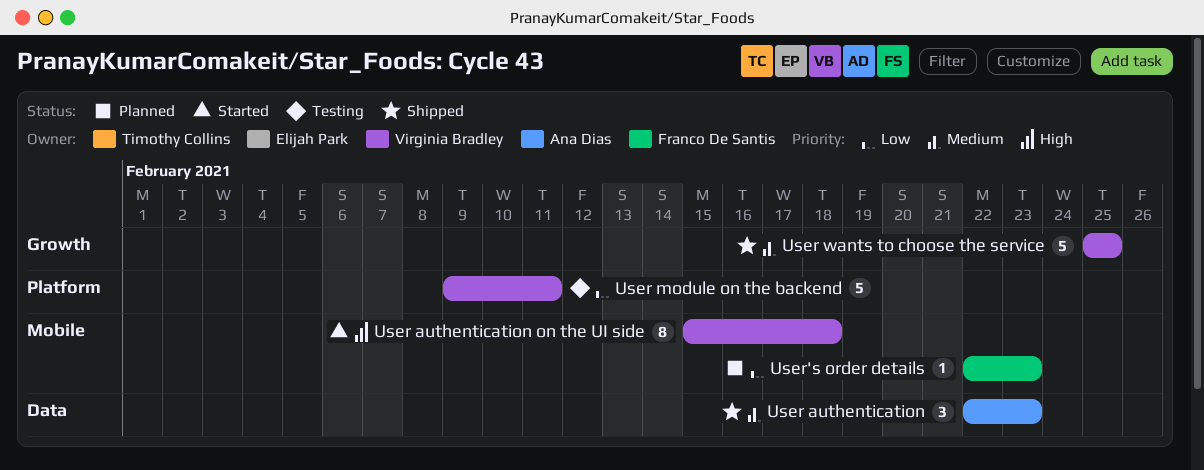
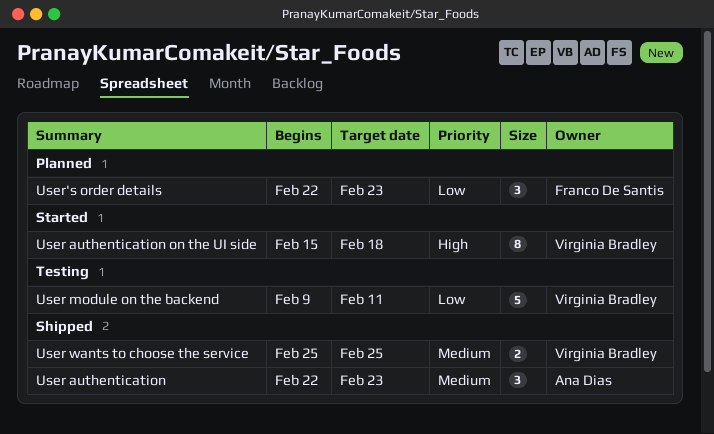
User wants to choose the service, estimate: 5 -> 2
User's order details, estimate: 1 -> 3

